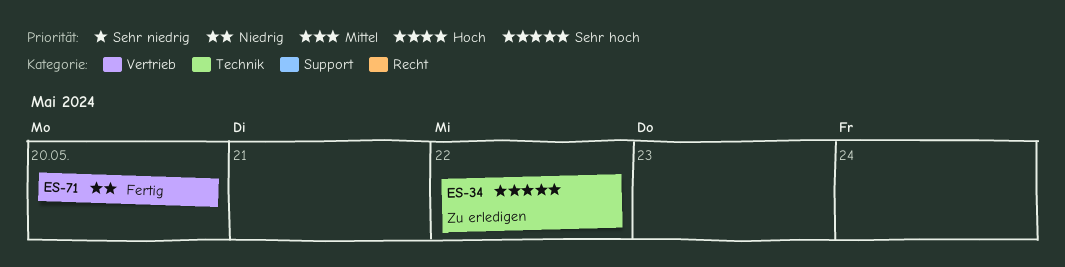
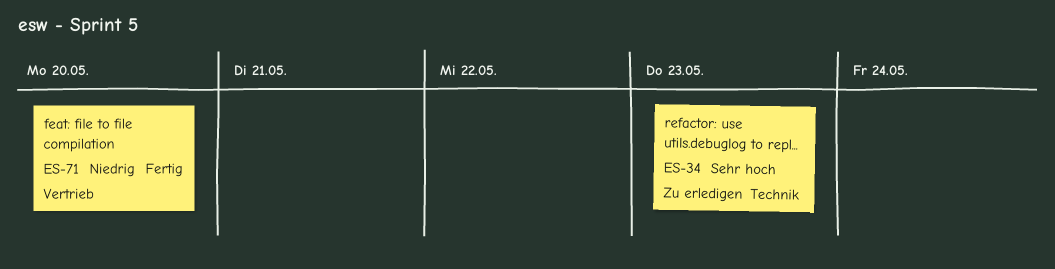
ES-34, due: May 22 -> May 23

